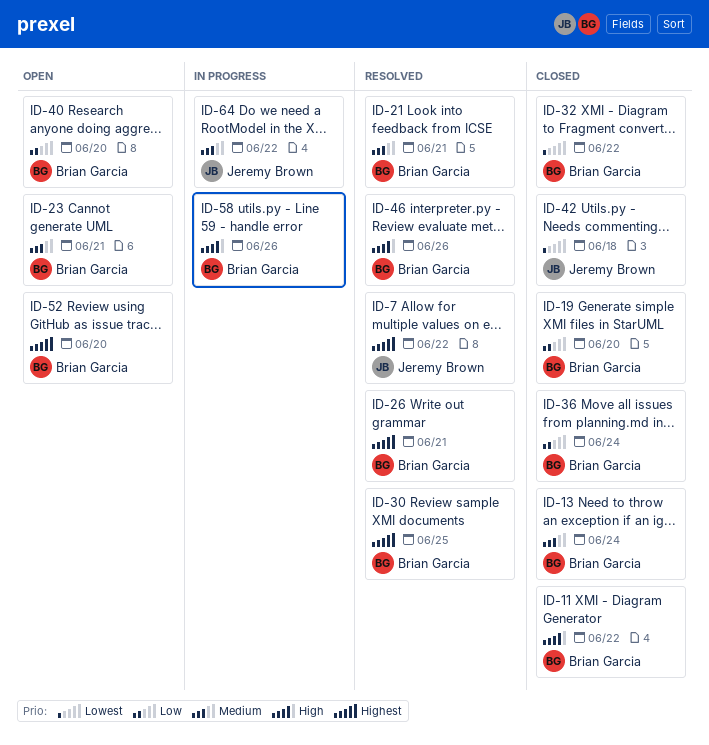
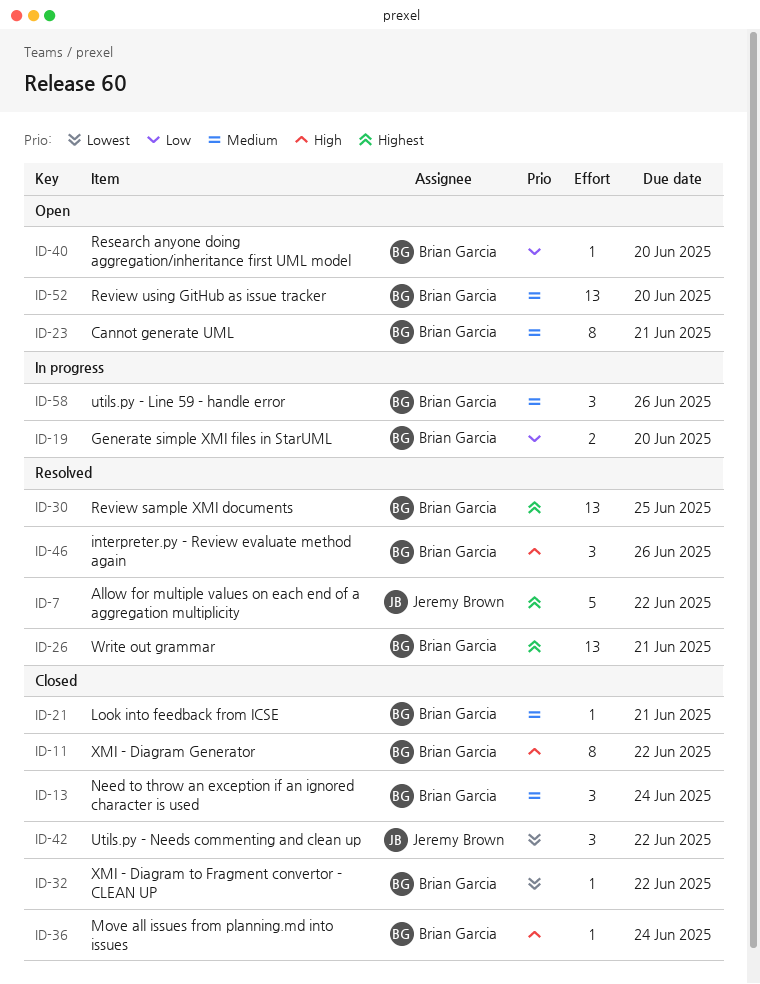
ID-19, status: Closed -> In progress
ID-21, status: Resolved -> Closed
ID-36, priority: Low -> High
ID-42, due: Jun 18 -> Jun 22
ID-52, priority: Highest -> Medium
ID-58, priority: High -> Medium
ID-64: present -> none

